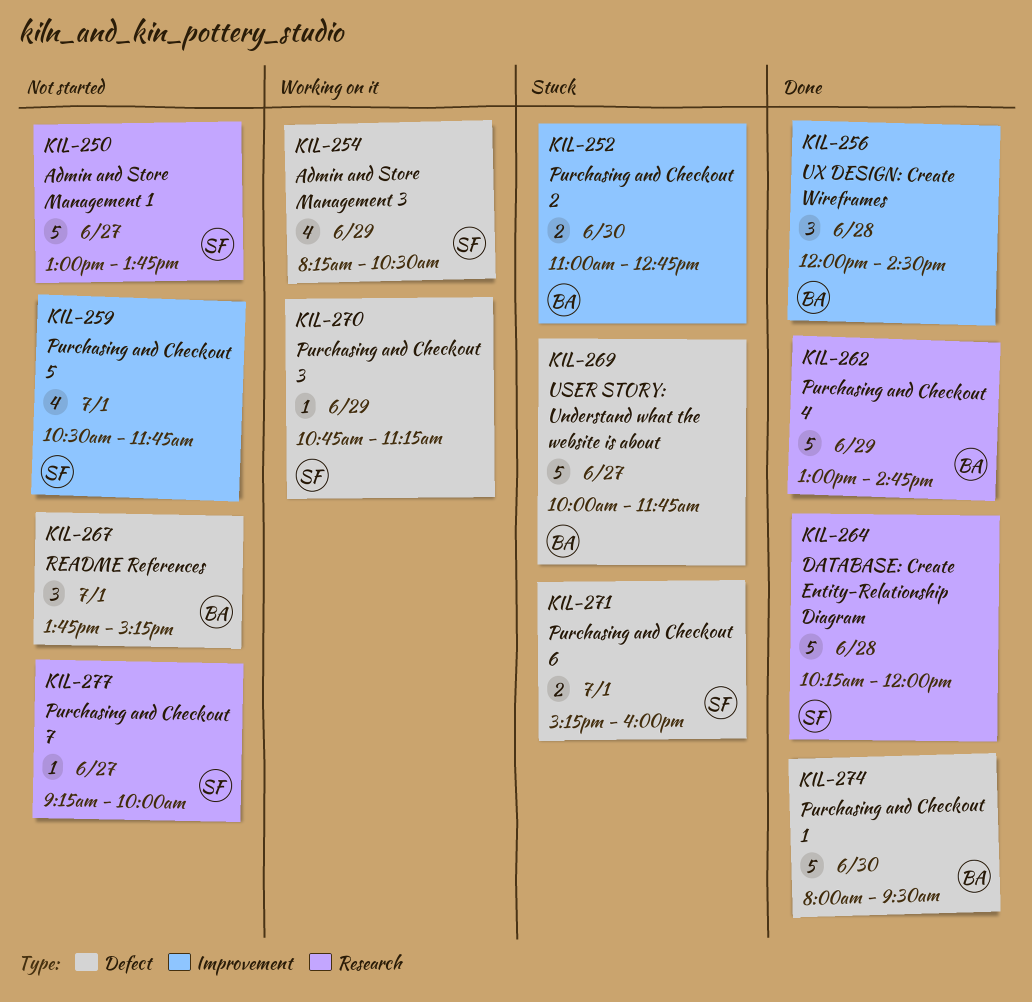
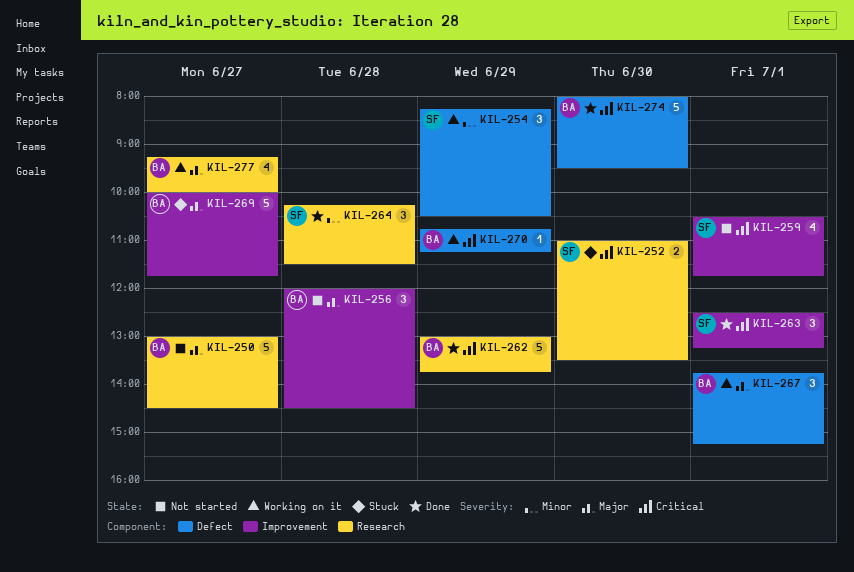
KIL-250, owner: SF -> BA
KIL-250, ends: 13:45 -> 14:30
KIL-252, owner: BA -> SF
KIL-252, label: Improvement -> Research
KIL-252, ends: 12:45 -> 13:30
KIL-254, estimate: 4 -> 3
KIL-256, status: Done -> Not started
KIL-262, ends: 14:45 -> 13:45
KIL-263: none -> present
KIL-264, estimate: 5 -> 3
KIL-264, ends: 12:00 -> 11:30
KIL-267, status: Not started -> Working on it
KIL-269, label: Defect -> Improvement
KIL-270, owner: SF -> BA
KIL-271: present -> none
KIL-277, status: Not started -> Working on it
KIL-277, owner: SF -> BA
KIL-277, estimate: 1 -> 4

